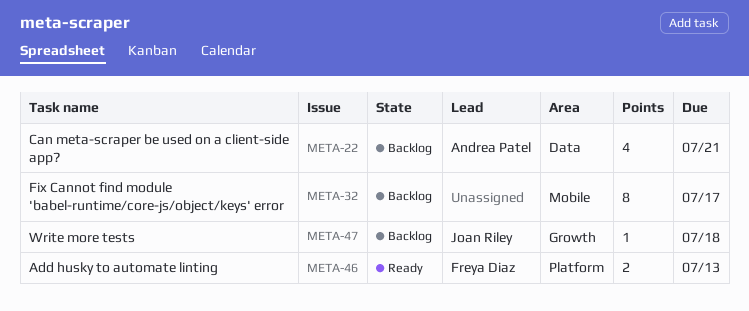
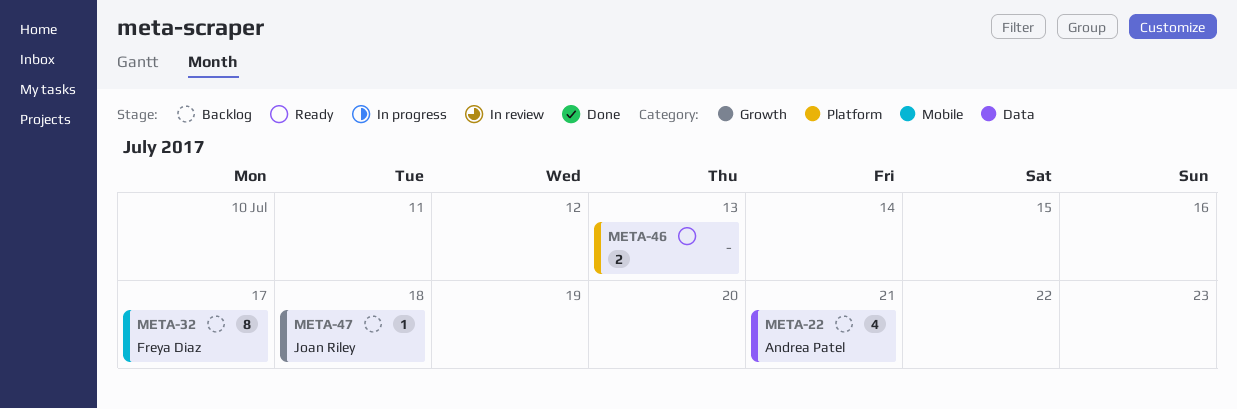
META-32, owner: none -> Freya Diaz
META-46, owner: Freya Diaz -> none

